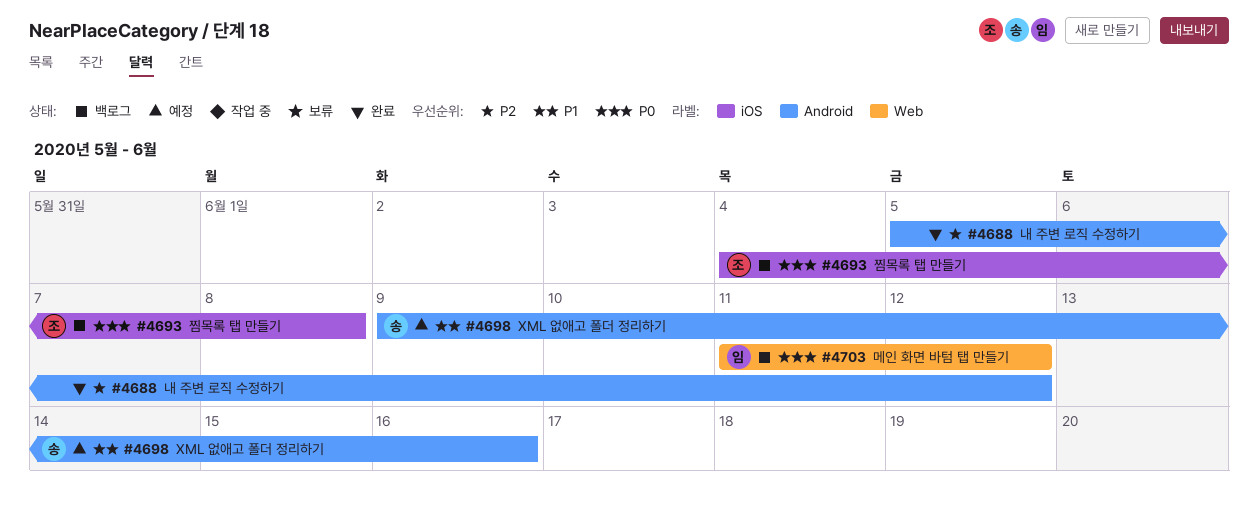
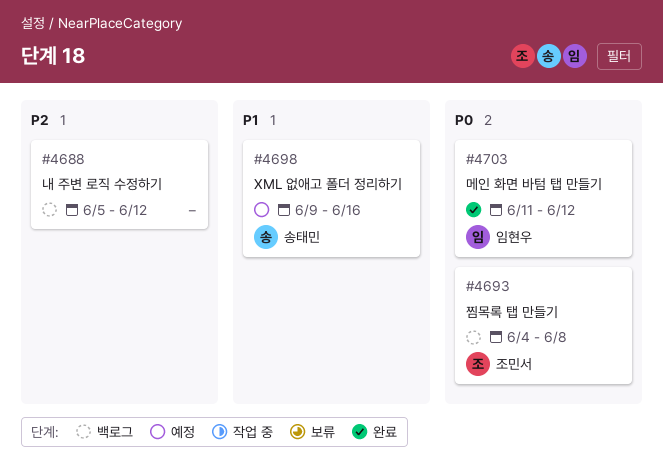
#4688, status: 완료 -> 백로그
#4703, status: 백로그 -> 완료

